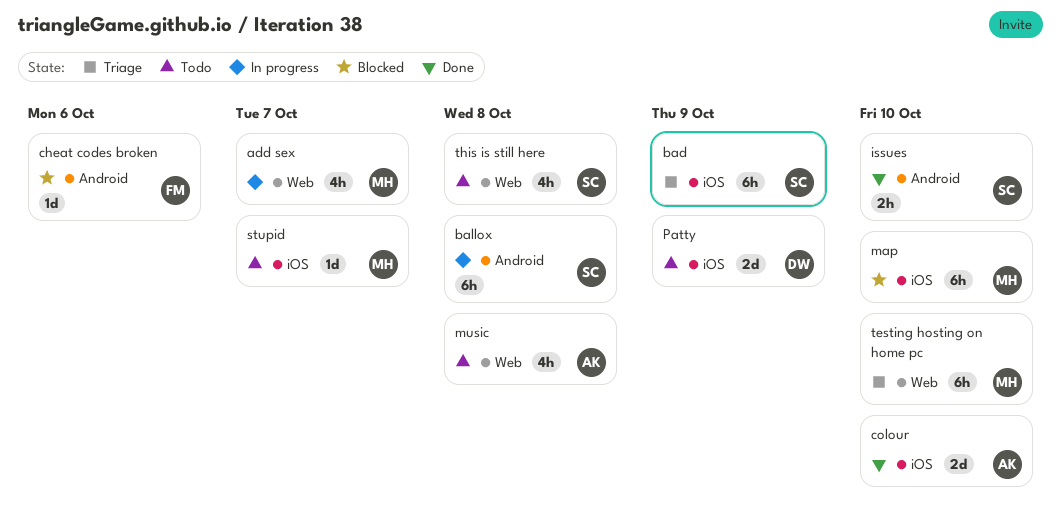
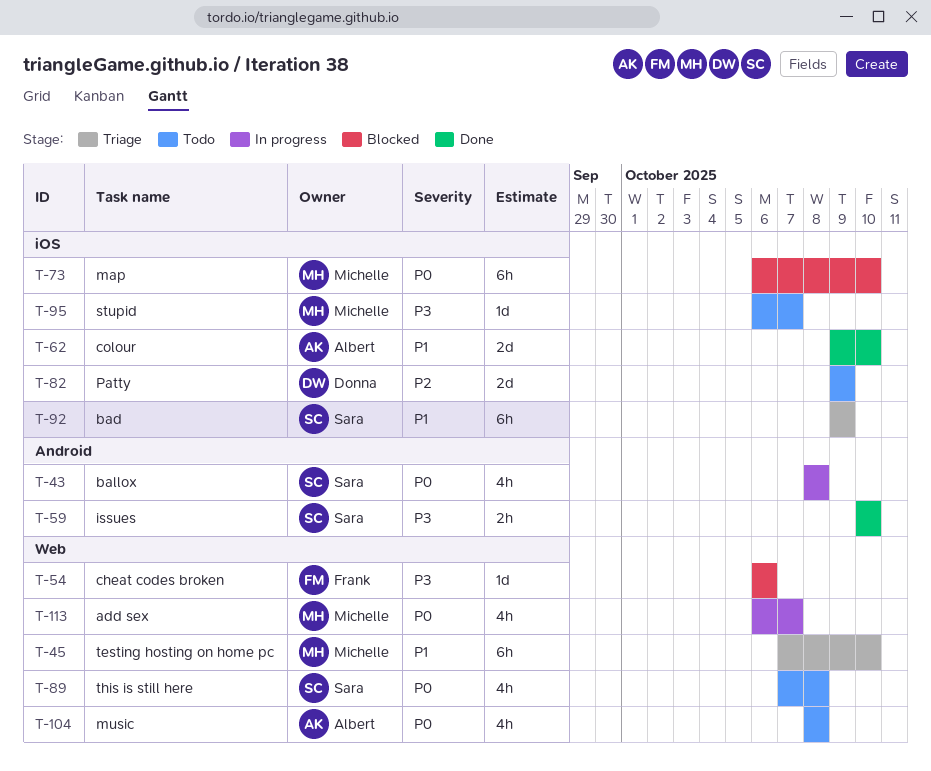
ballox, estimate: 6h -> 4h
cheat codes broken, label: Android -> Web

